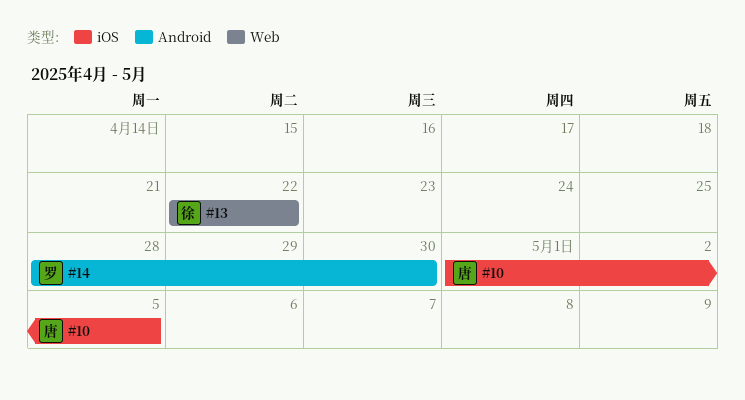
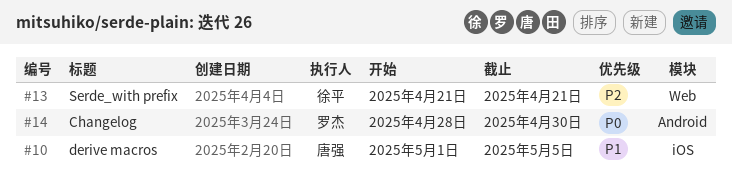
#13, start: Apr 22 -> Apr 21
#13, due: Apr 22 -> Apr 21

